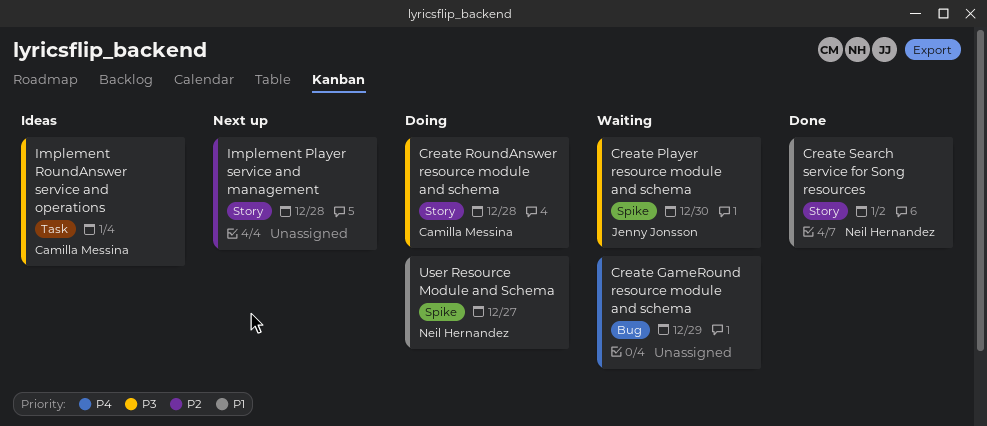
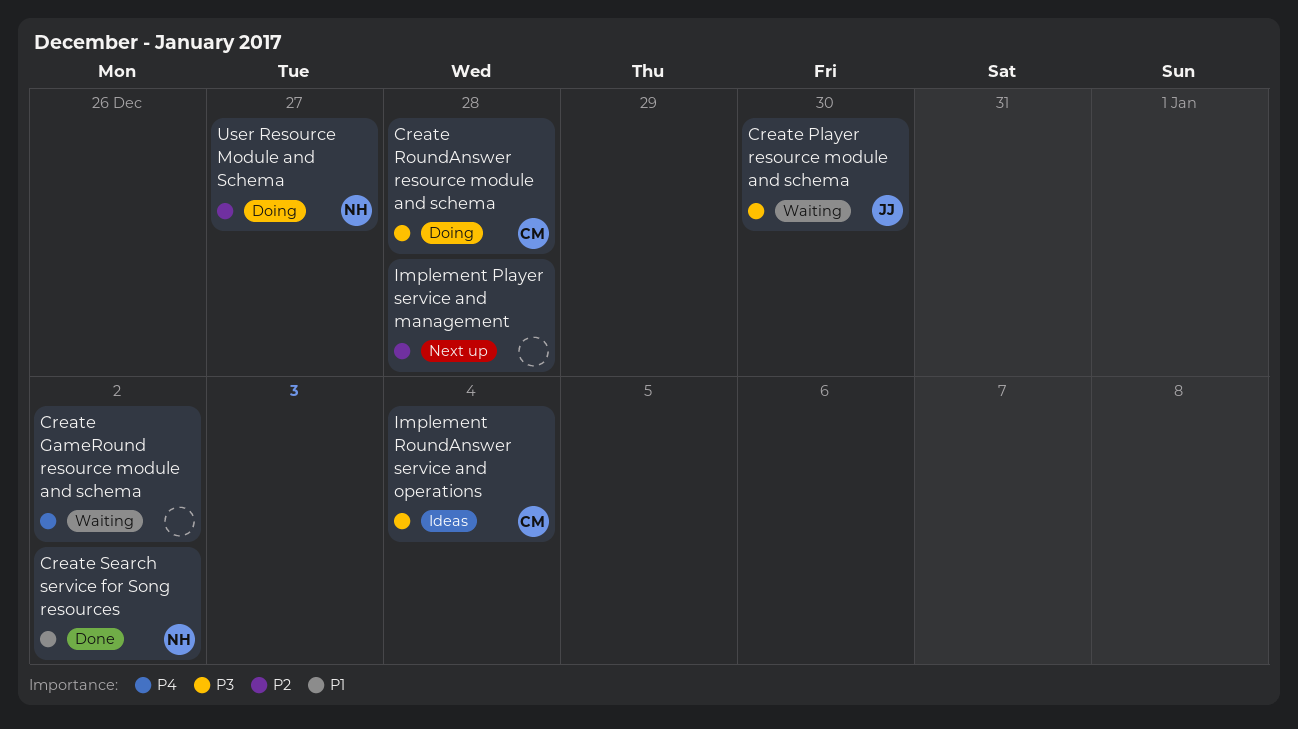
Create GameRound resource module and schema, due: Dec 29 -> Jan 2
User Resource Module and Schema, priority: P1 -> P2

